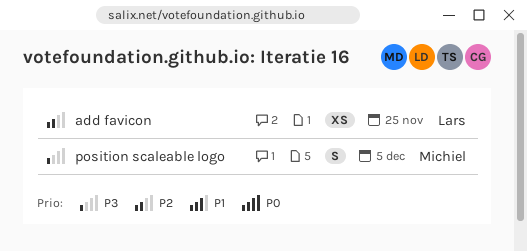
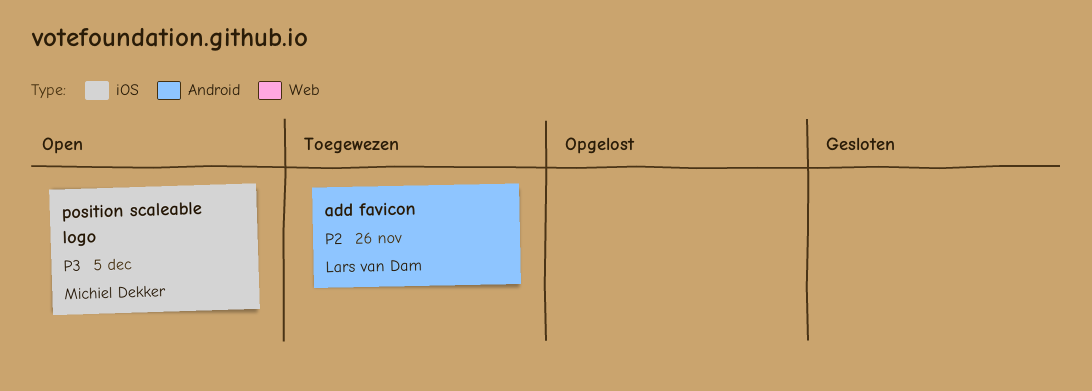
add favicon, due: Nov 25 -> Nov 26

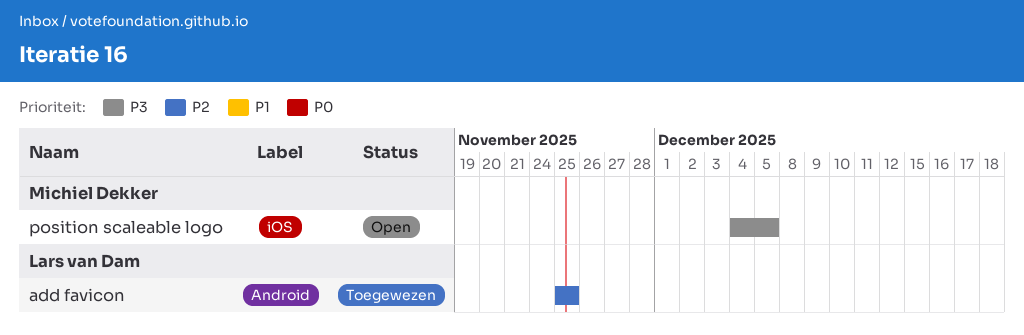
add favicon, due: Nov 26 -> Nov 25

